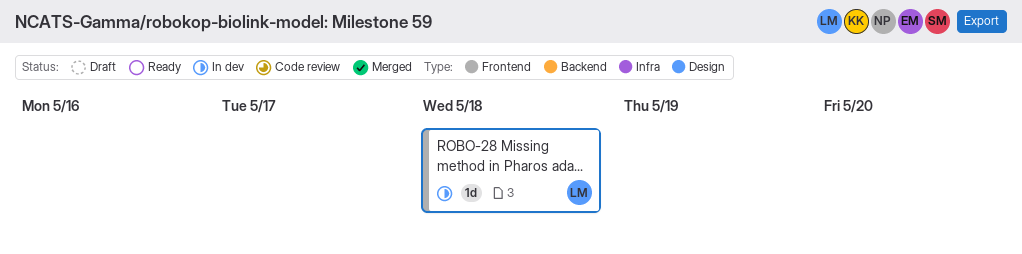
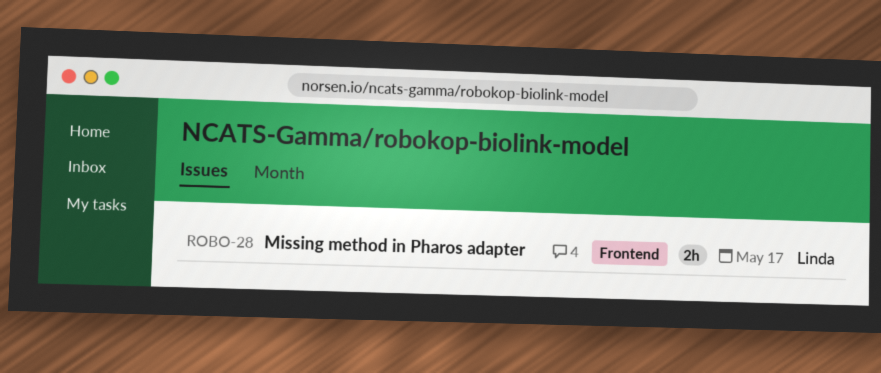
ROBO-28, estimate: 1d -> 2h
ROBO-28, due: May 18 -> May 17

